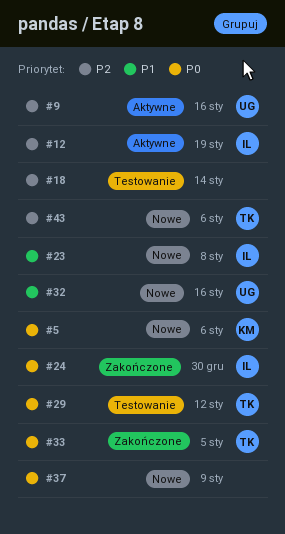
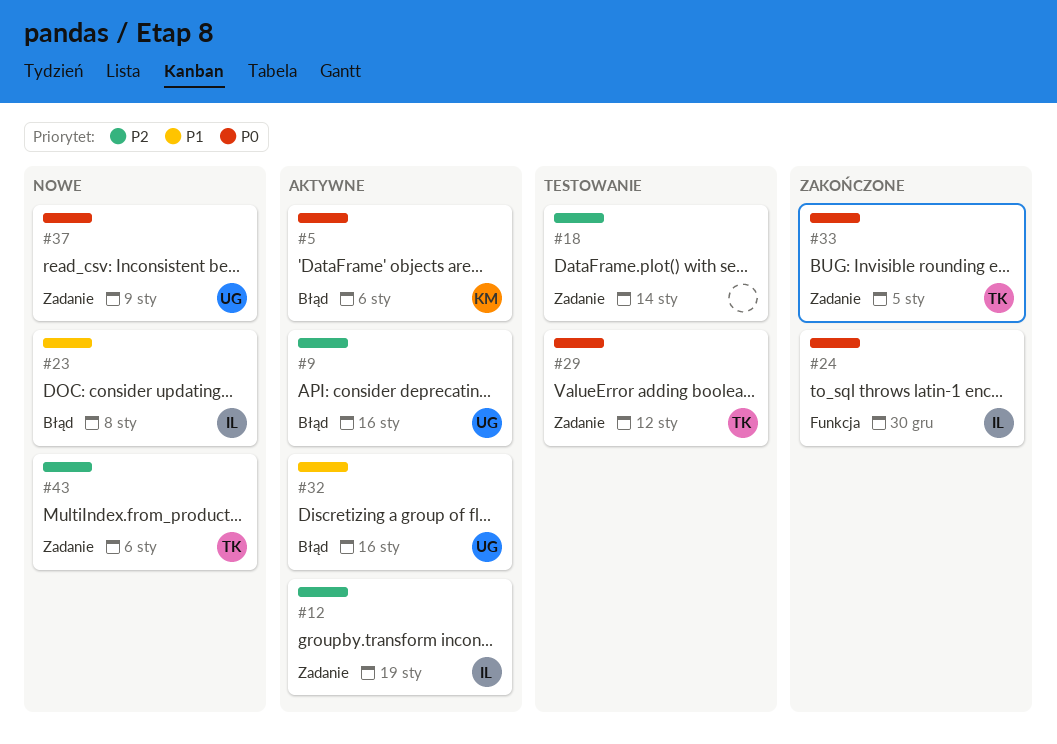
#5, status: Nowe -> Aktywne
#32, status: Nowe -> Aktywne
#37, owner: none -> UG

